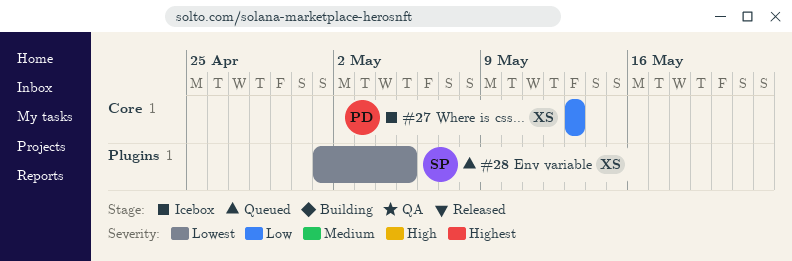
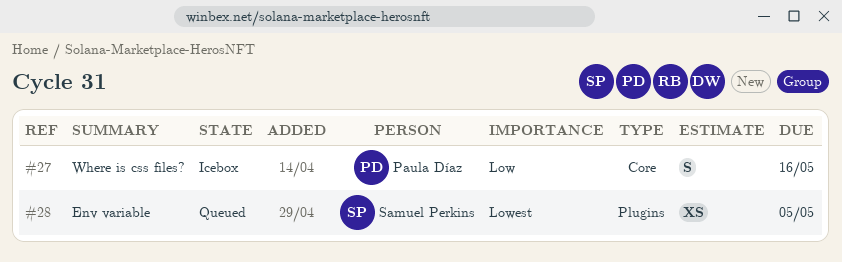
#27, estimate: XS -> S
#27, due: May 13 -> May 16

